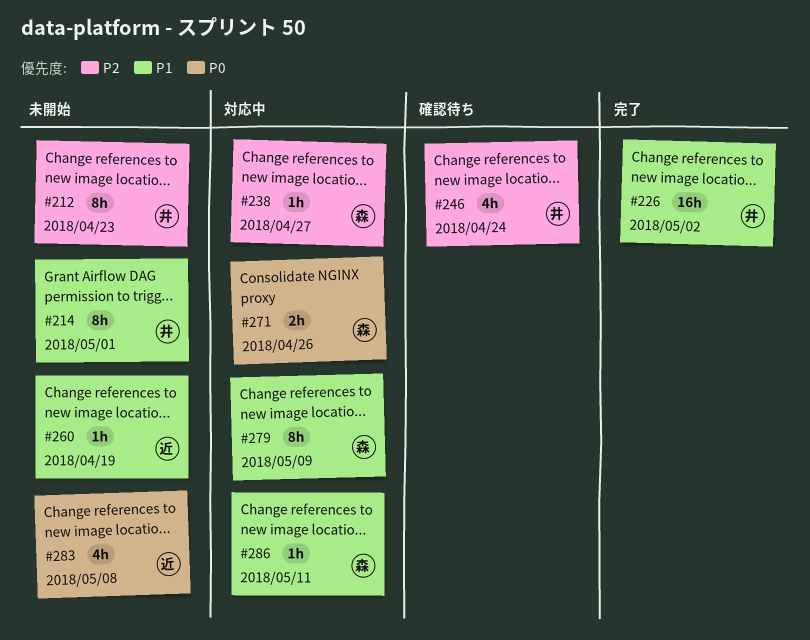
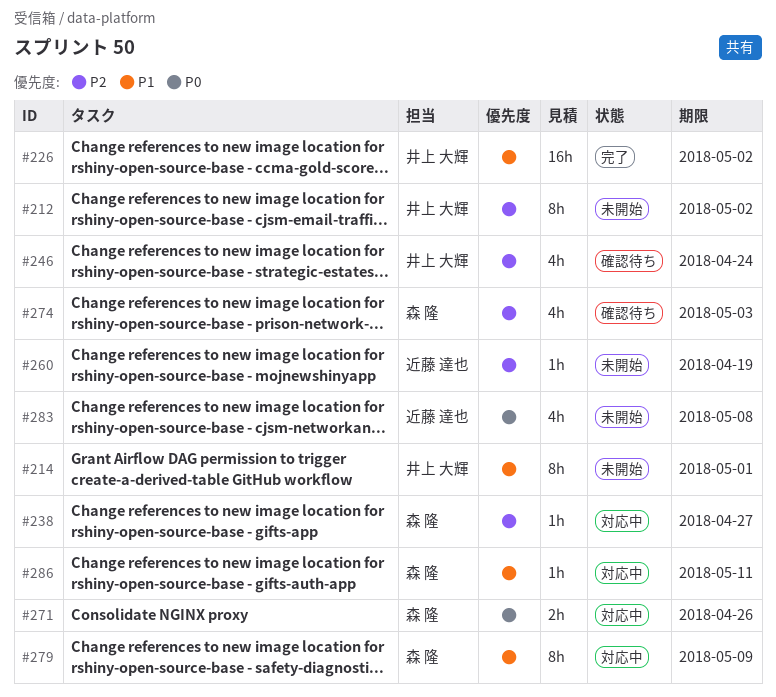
#212, due: Apr 23 -> May 2
#260, priority: P1 -> P2
#274: none -> present

